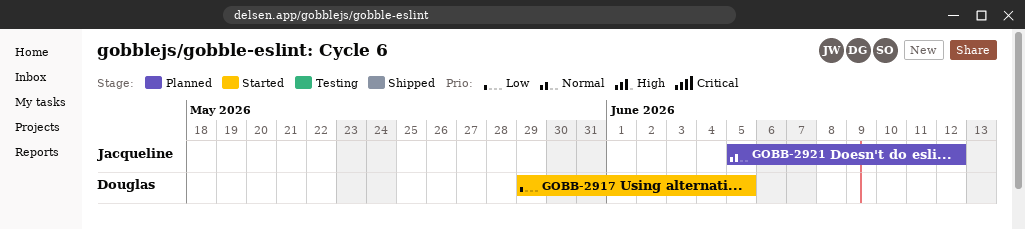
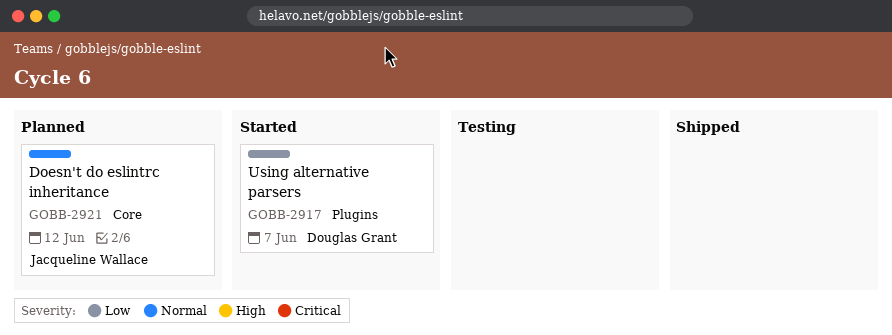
GOBB-2917, due: Jun 5 -> Jun 7

